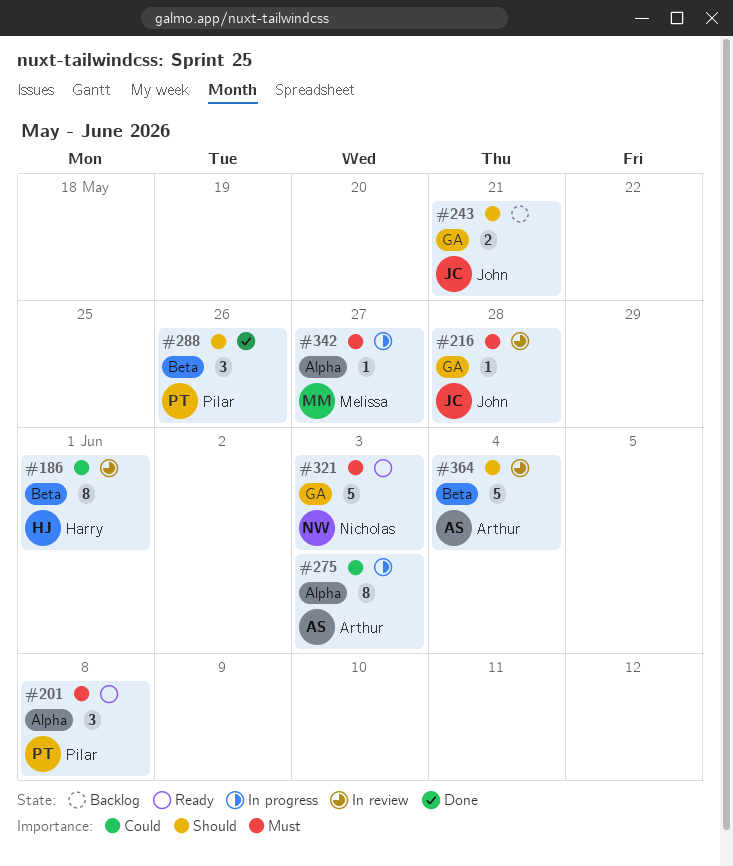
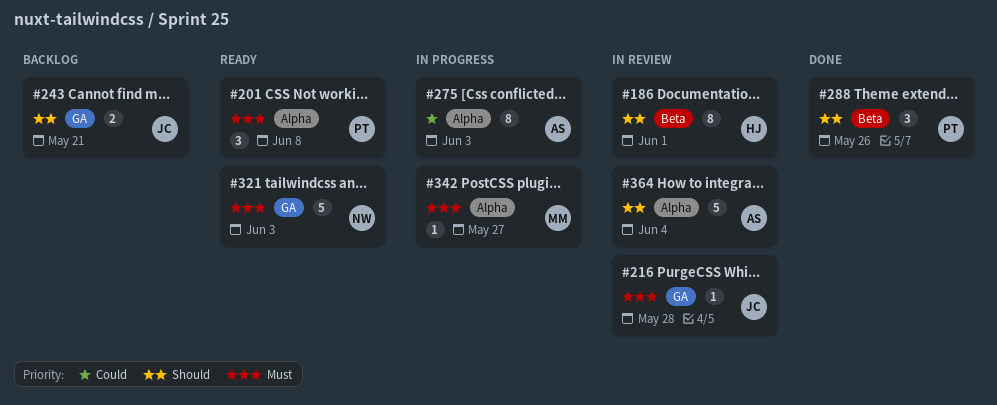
#186, priority: Could -> Should
#364, label: Beta -> Alpha

